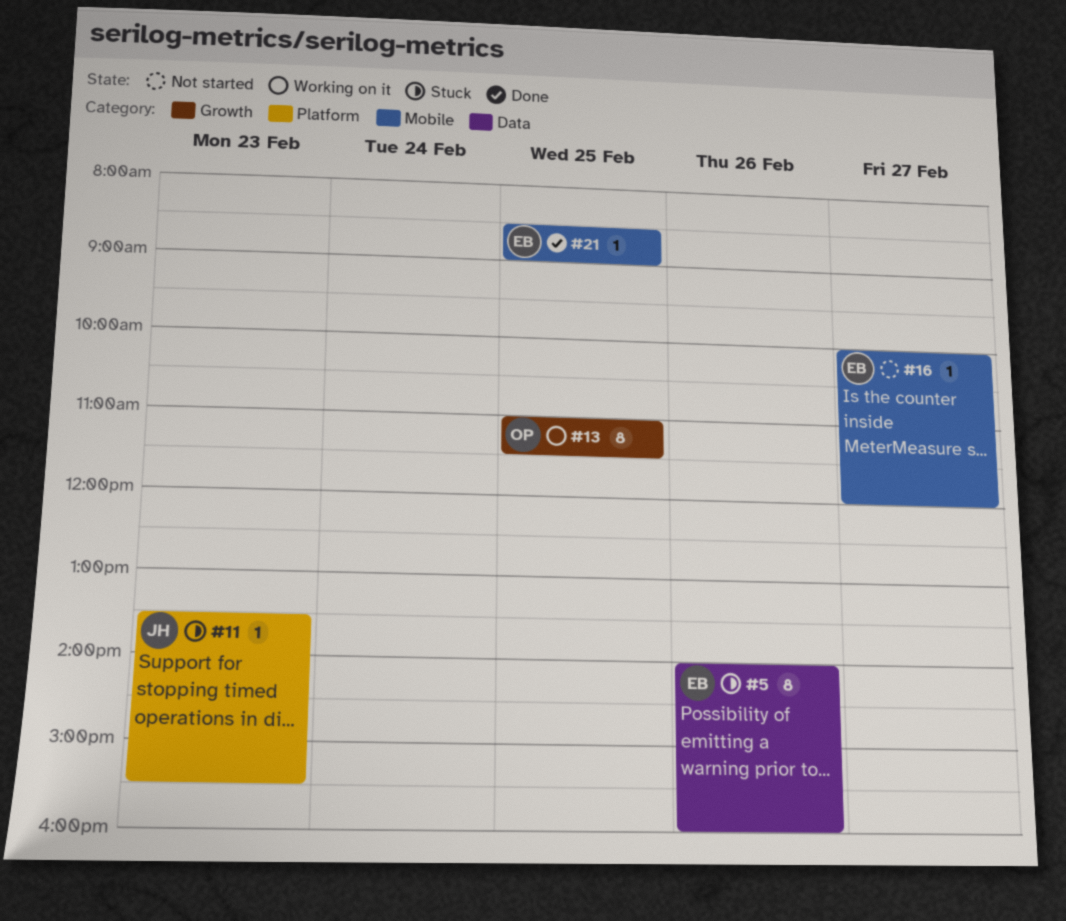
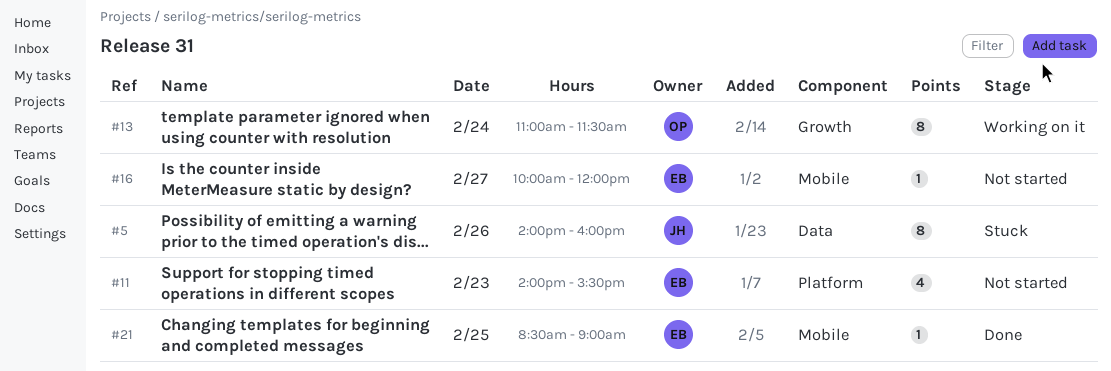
#5, owner: EB -> JH
#11, status: Stuck -> Not started
#11, owner: JH -> EB
#11, estimate: 1 -> 4
#11, begins: 13:30 -> 14:00
#13, day: Feb 25 -> Feb 24

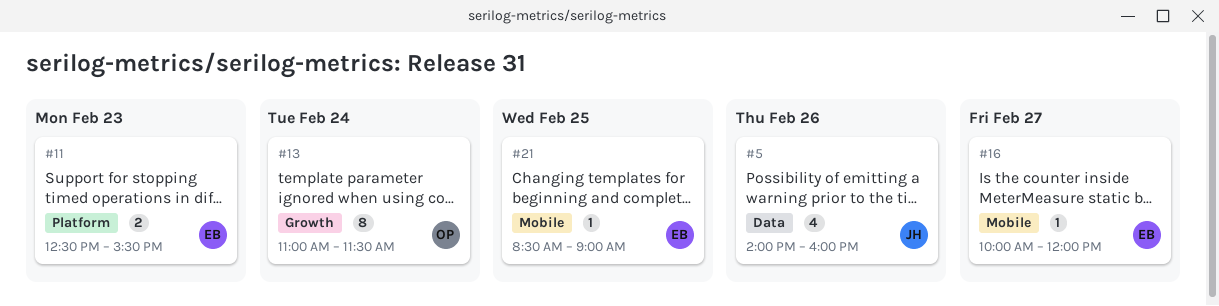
#5, estimate: 8 -> 4
#11, estimate: 4 -> 2
#11, begins: 14:00 -> 12:30

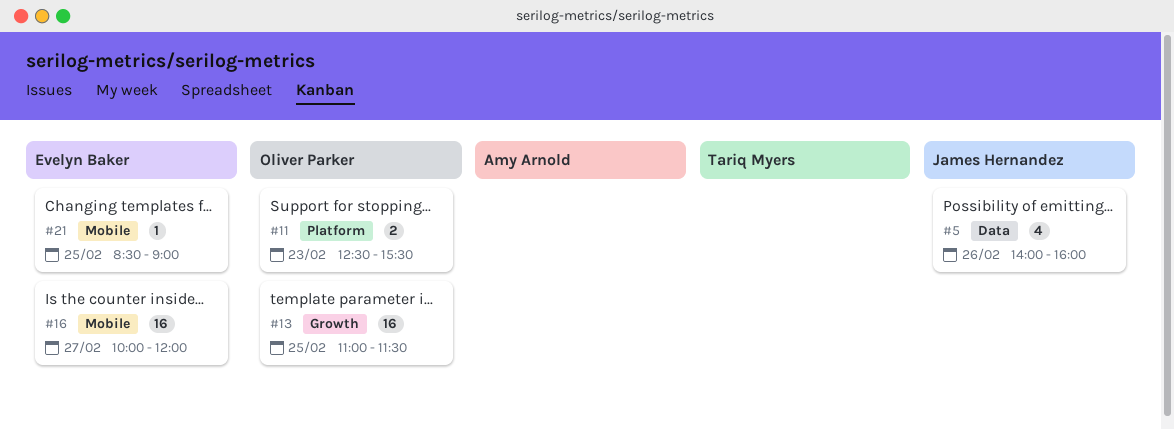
#11, owner: Evelyn Baker -> Oliver Parker
#13, estimate: 8 -> 16
#13, day: Feb 24 -> Feb 25
#16, estimate: 1 -> 16

